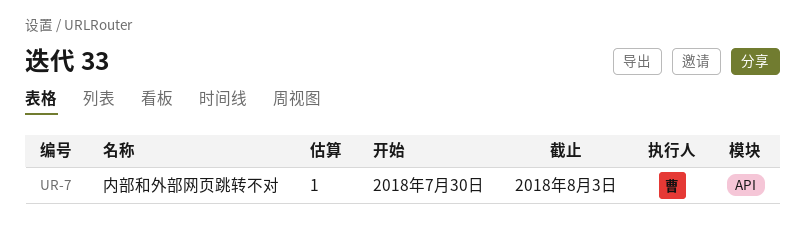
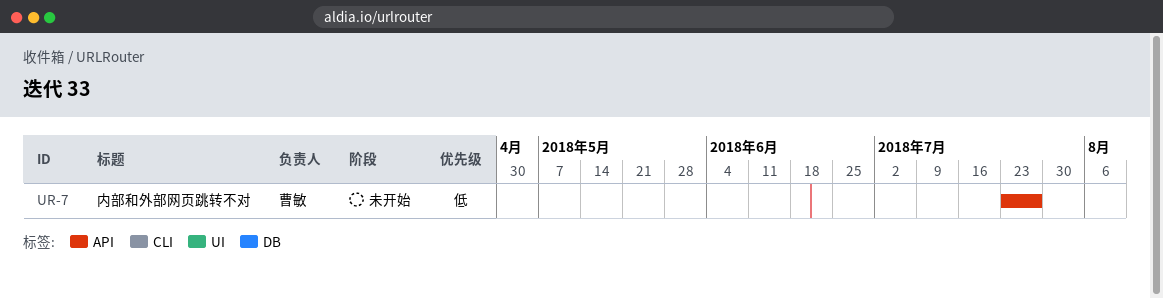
UR-7, start: Jul 30 -> Jul 23
UR-7, due: Aug 3 -> Jul 27

